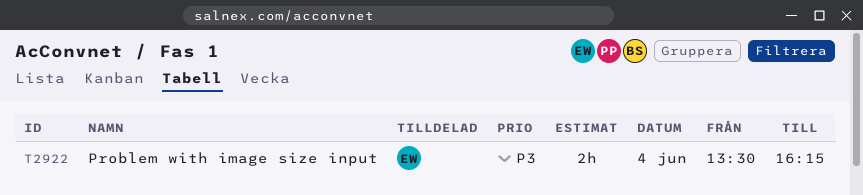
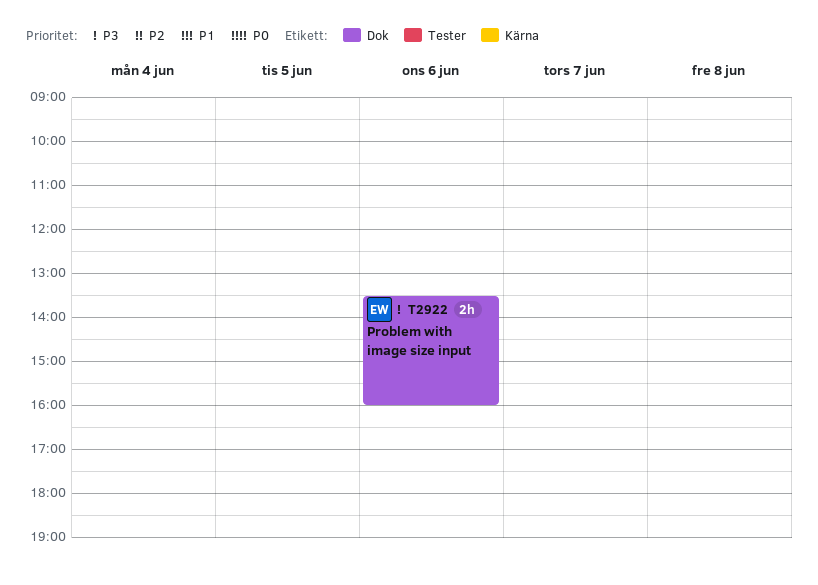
T2922, day: Jun 4 -> Jun 6
T2922, ends: 16:15 -> 16:00

